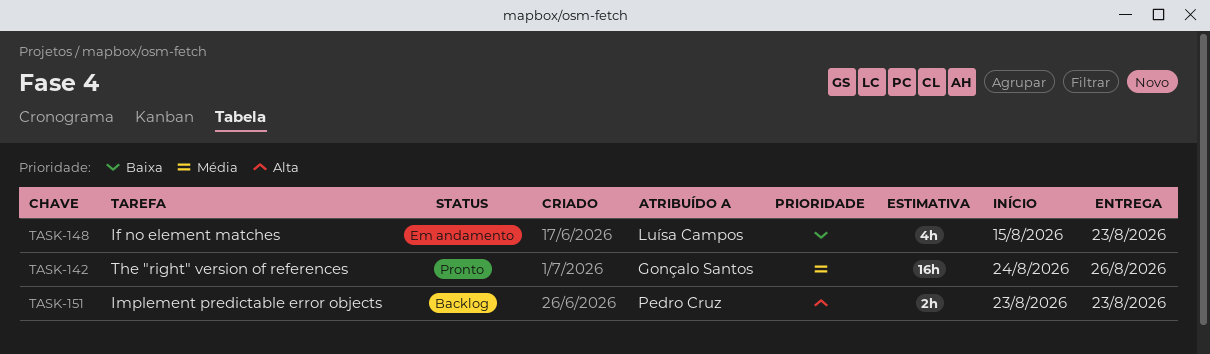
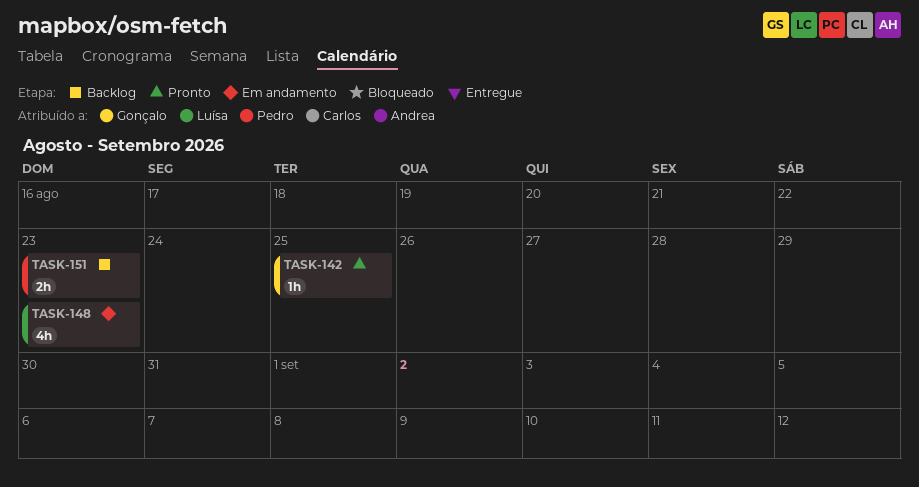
TASK-142, estimate: 16h -> 1h
TASK-142, due: Aug 26 -> Aug 25

